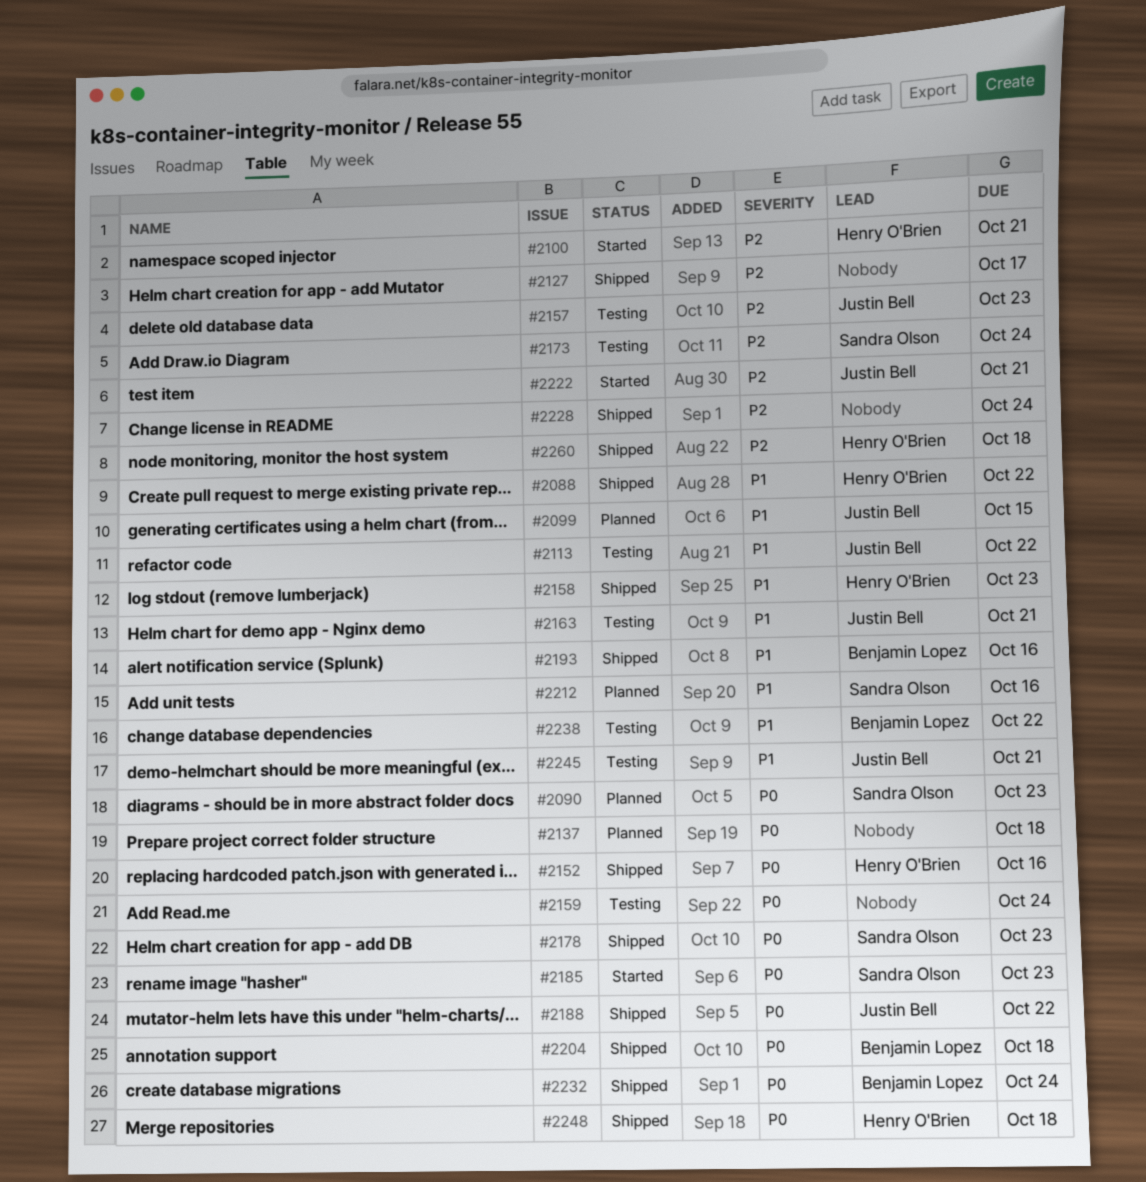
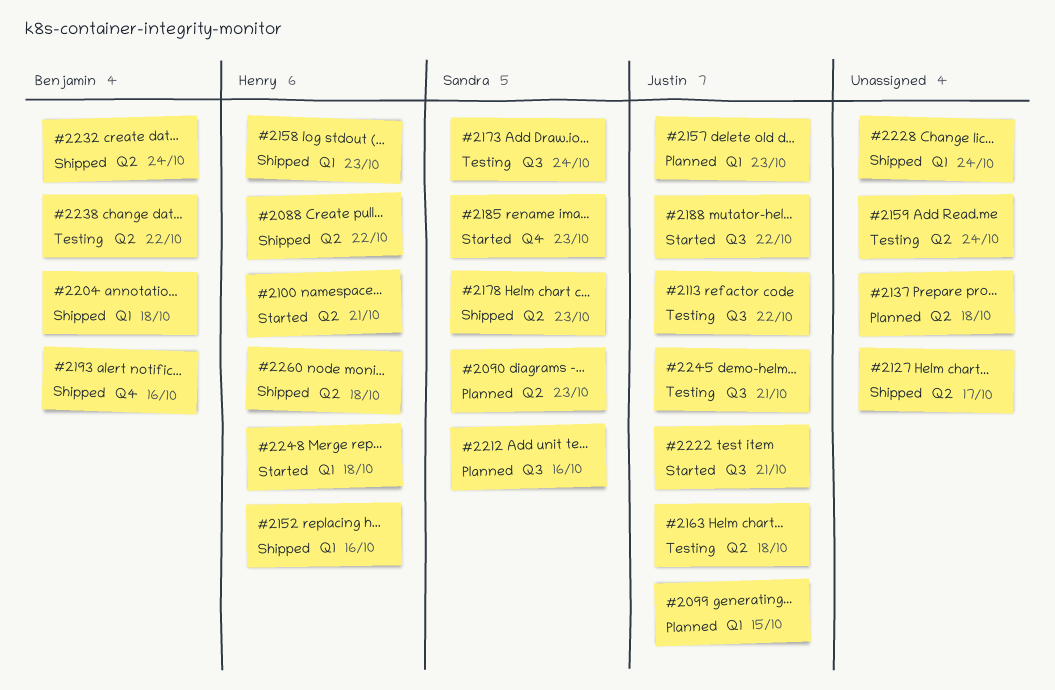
#2157, status: Testing -> Planned
#2163, due: Oct 21 -> Oct 18
#2188, status: Shipped -> Started
#2248, status: Shipped -> Started

